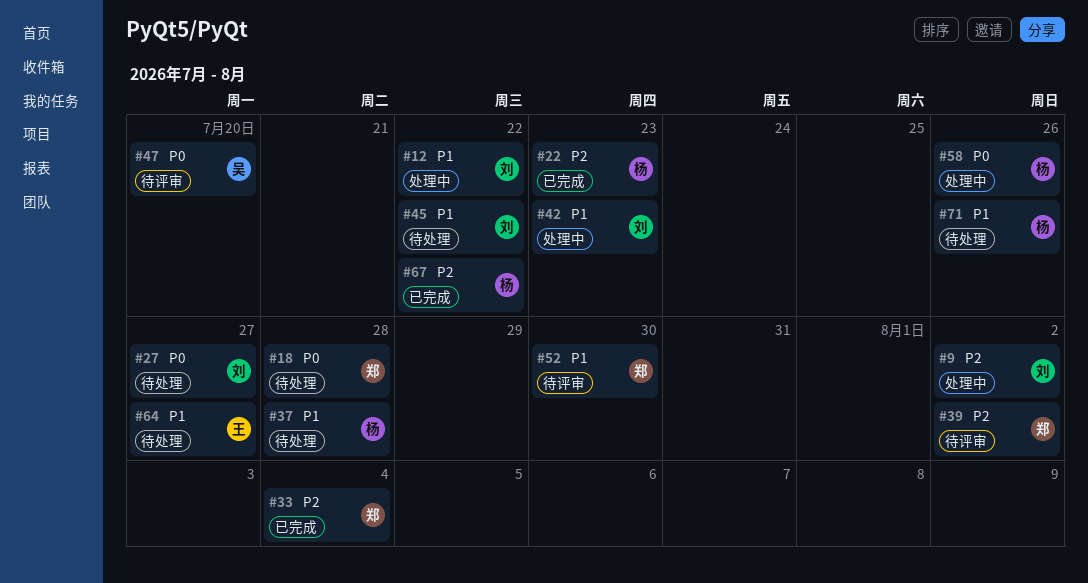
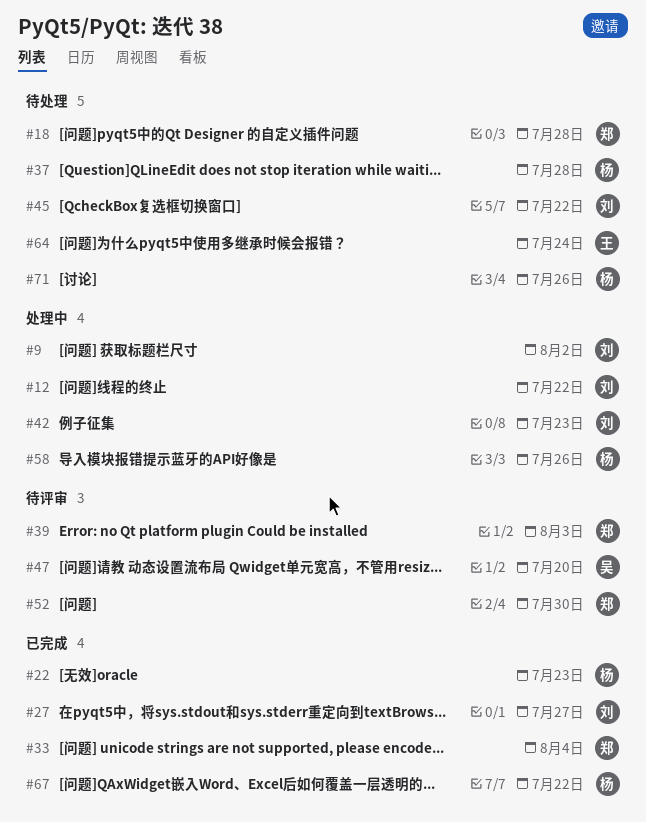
#27, status: 待处理 -> 已完成
#39, due: Aug 2 -> Aug 3
#64, due: Jul 27 -> Jul 24

